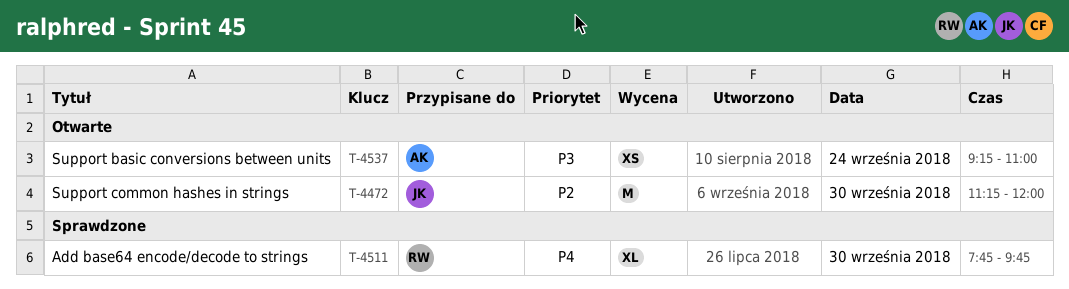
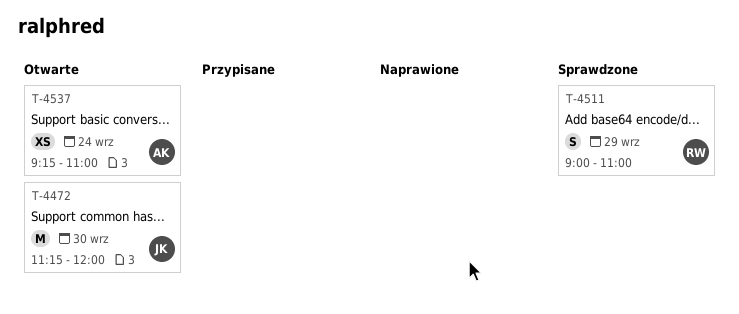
T-4511, estimate: XL -> S
T-4511, day: Sep 30 -> Sep 29
T-4511, begins: 07:45 -> 09:00
T-4511, ends: 09:45 -> 11:00

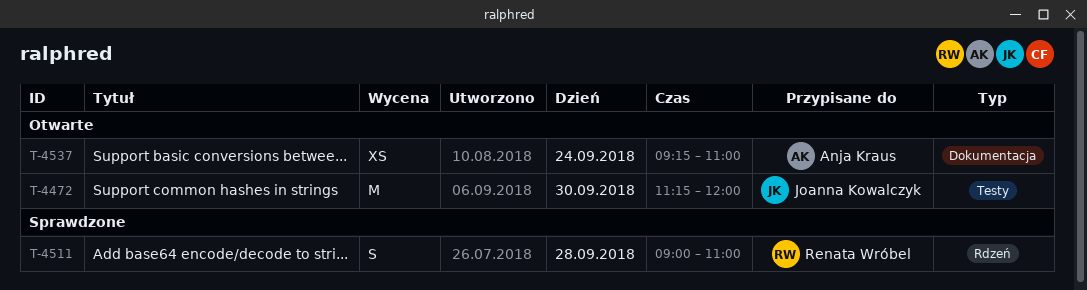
T-4511, day: Sep 29 -> Sep 28

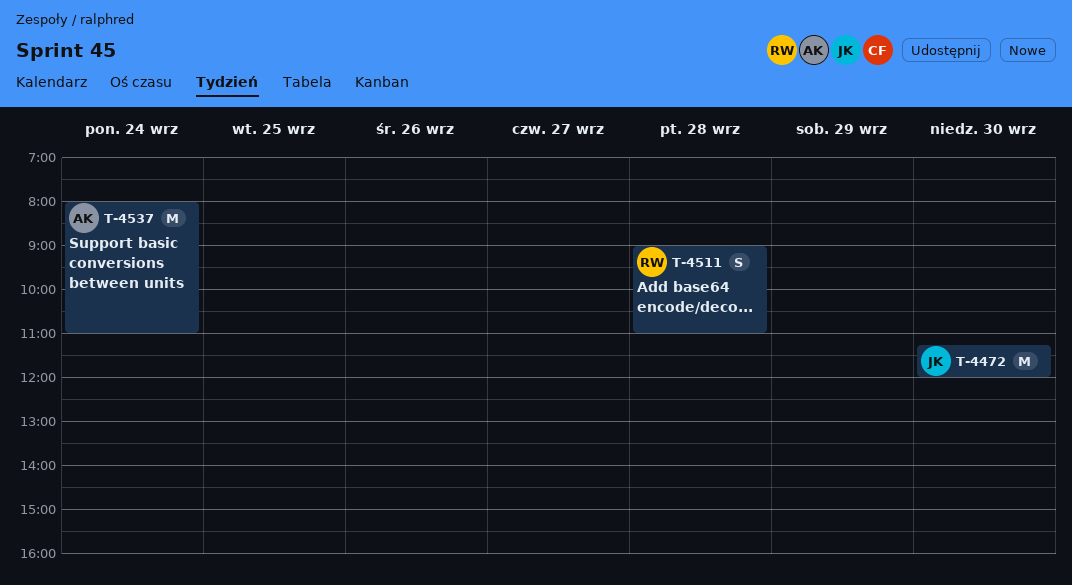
T-4537, estimate: XS -> M
T-4537, begins: 09:15 -> 08:00

